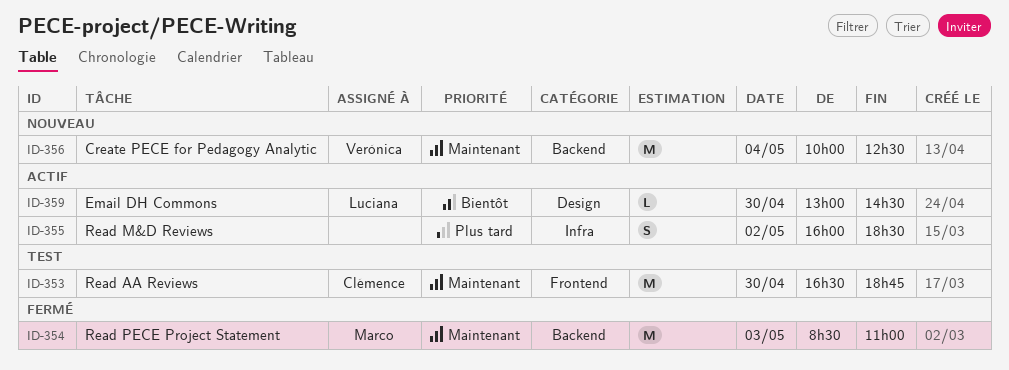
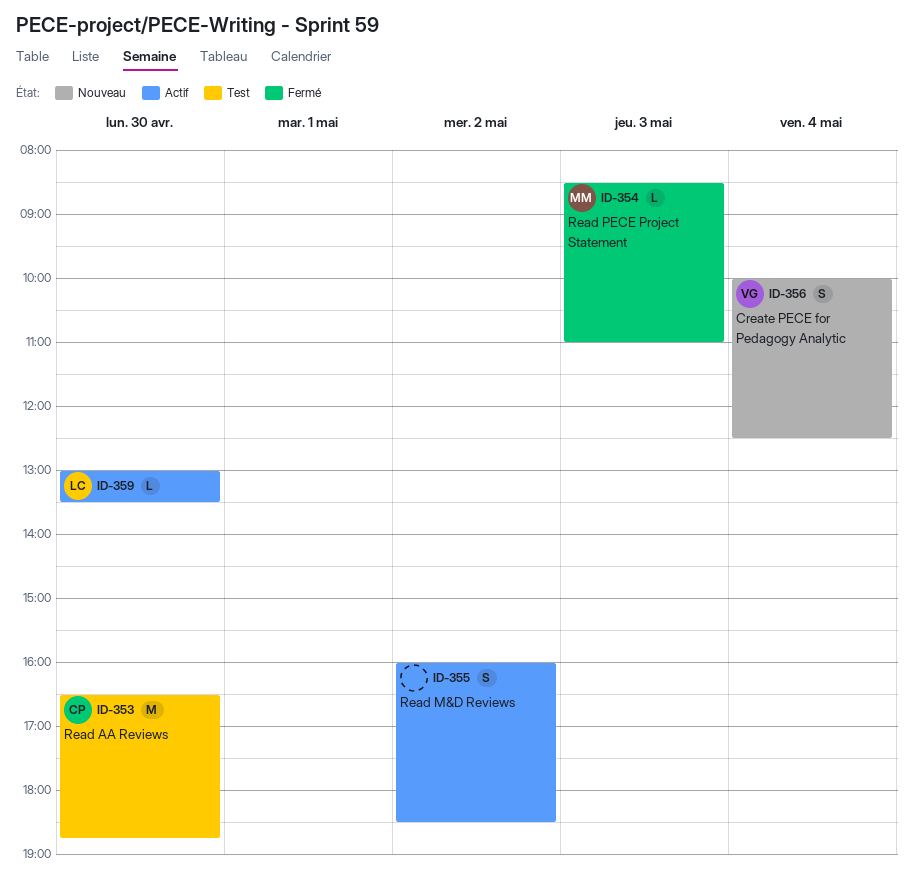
ID-354, estimate: M -> L
ID-356, estimate: M -> S
ID-359, ends: 14:30 -> 13:30

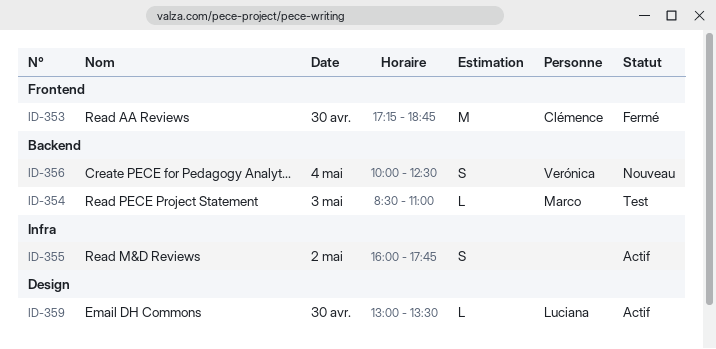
ID-353, status: Test -> Fermé
ID-353, begins: 16:30 -> 17:15
ID-354, status: Fermé -> Test
ID-355, ends: 18:30 -> 17:45

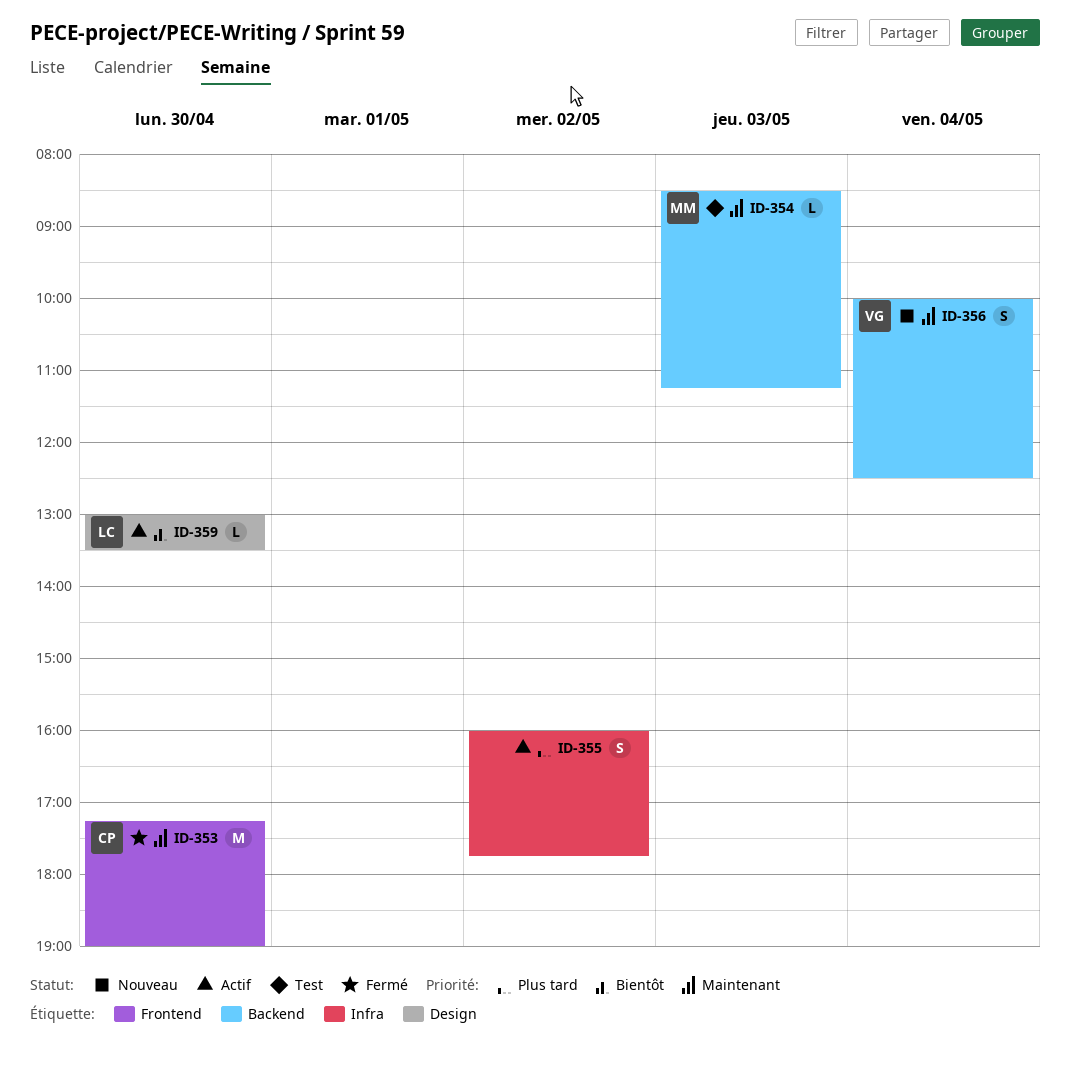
ID-353, ends: 18:45 -> 19:00
ID-354, ends: 11:00 -> 11:15

